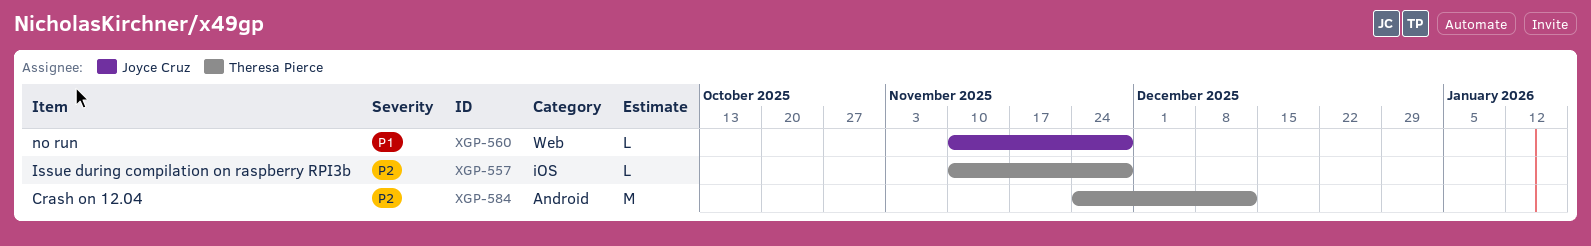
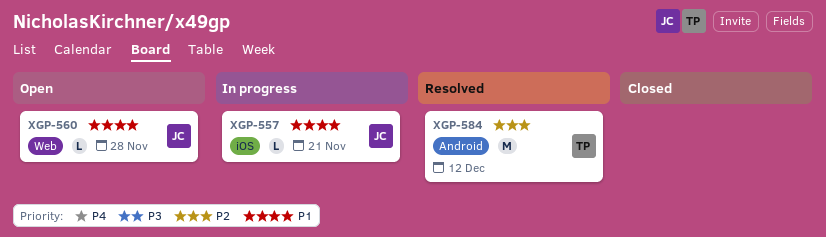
XGP-557, owner: Theresa Pierce -> Joyce Cruz
XGP-557, priority: P2 -> P1
XGP-557, due: Nov 28 -> Nov 21

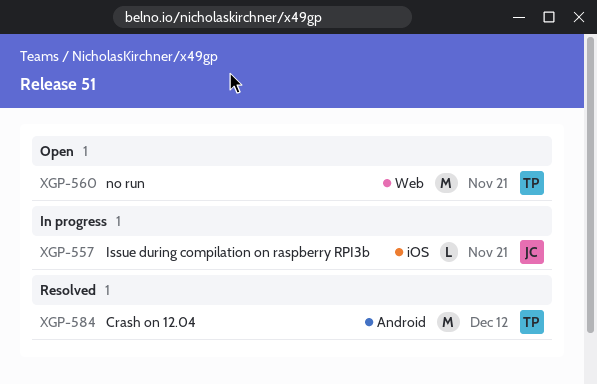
XGP-560, owner: JC -> TP
XGP-560, estimate: L -> M
XGP-560, due: Nov 28 -> Nov 21

